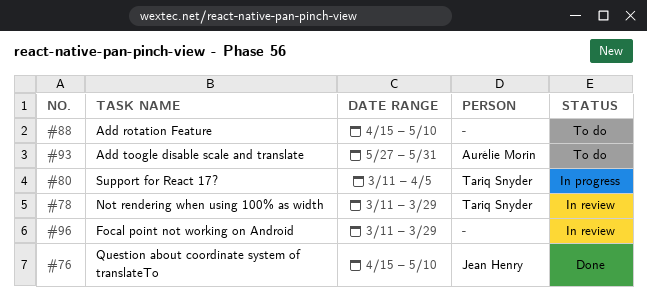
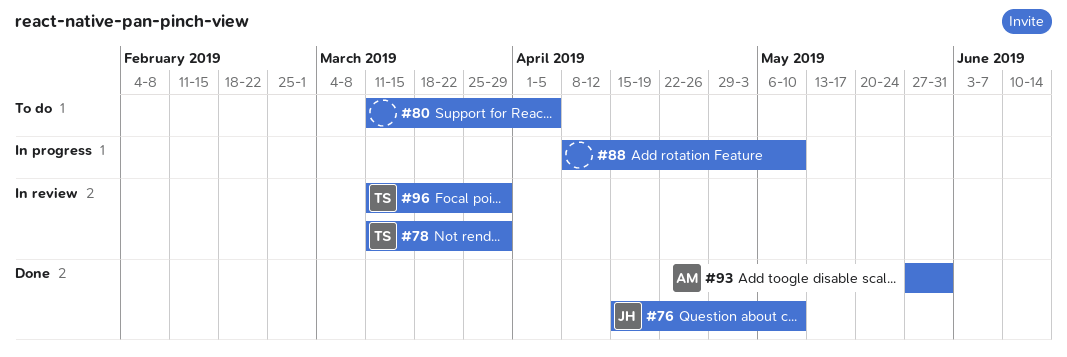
#80, status: In progress -> To do
#80, owner: Tariq Snyder -> none
#88, status: To do -> In progress
#88, start: Apr 15 -> Apr 8
#93, status: To do -> Done
#96, owner: none -> Tariq Snyder

